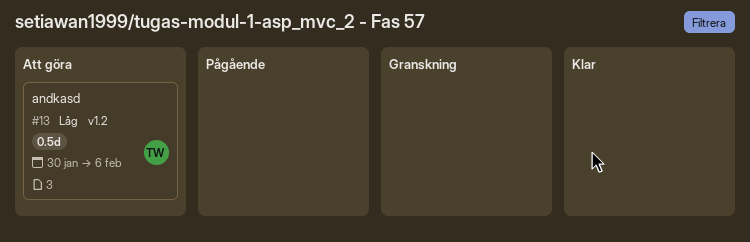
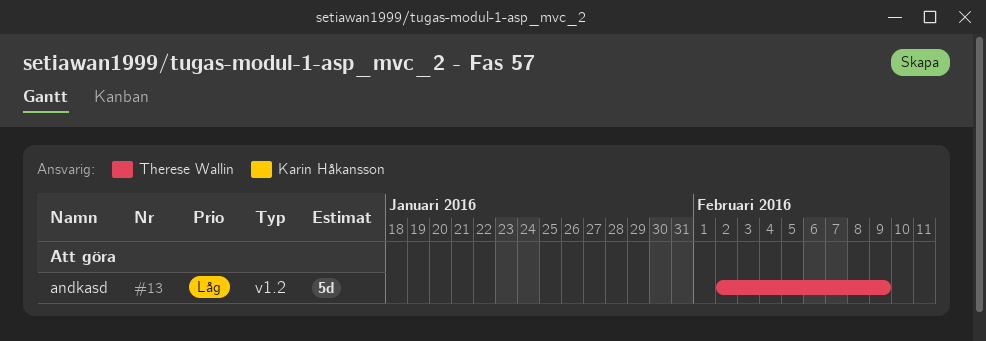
#13, estimate: 0.5d -> 5d
#13, start: Jan 30 -> Feb 2
#13, due: Feb 6 -> Feb 9

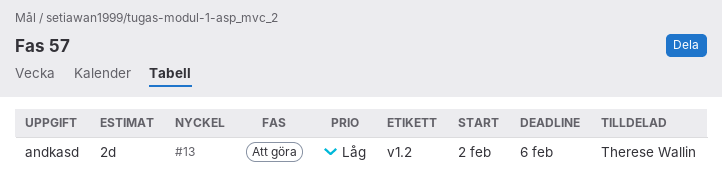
#13, estimate: 5d -> 2d
#13, due: Feb 9 -> Feb 6

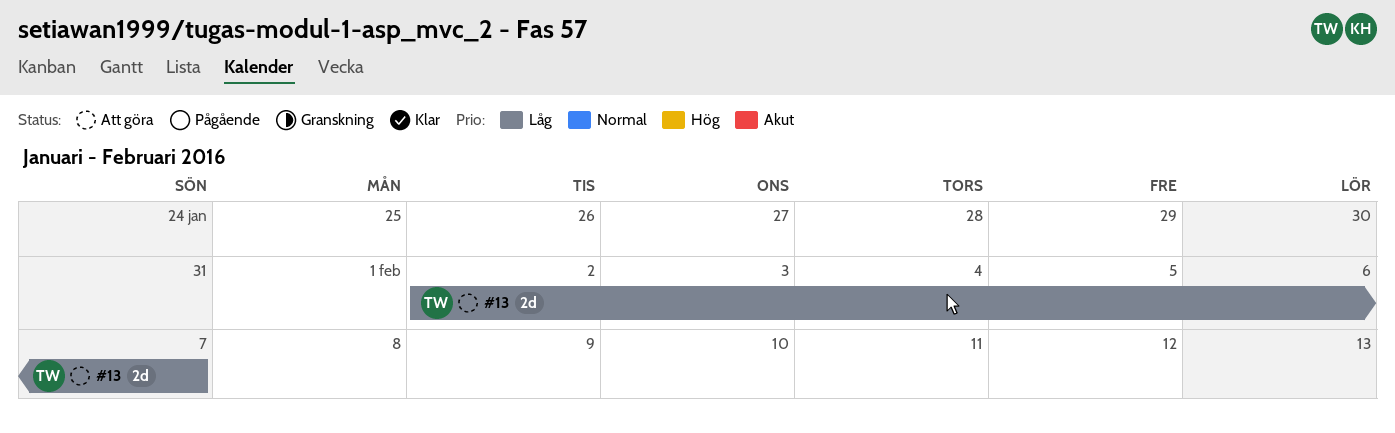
#13, due: Feb 6 -> Feb 7

